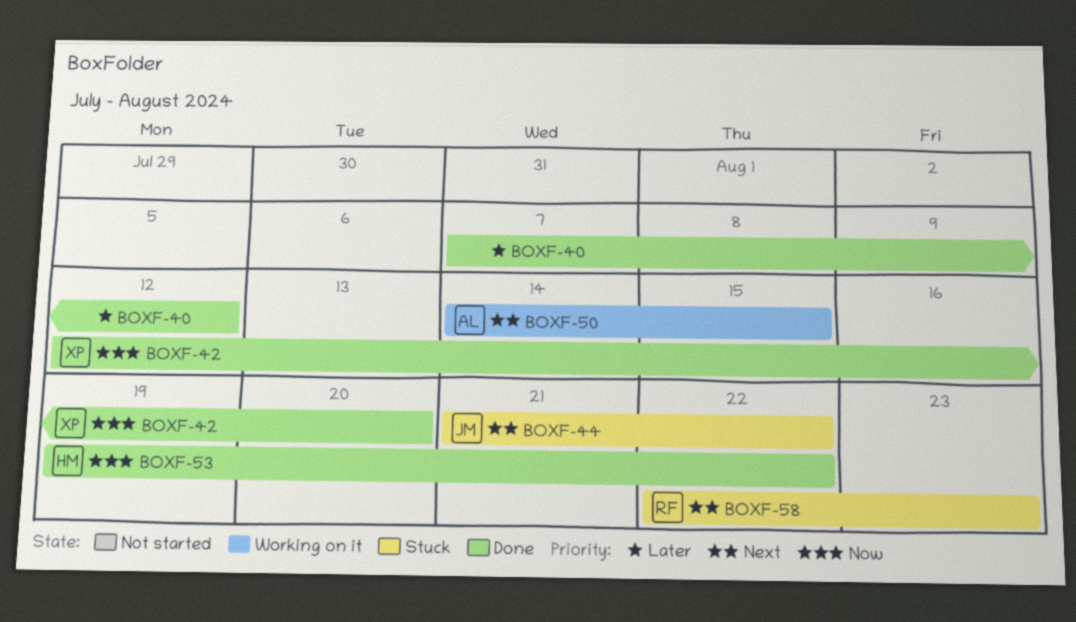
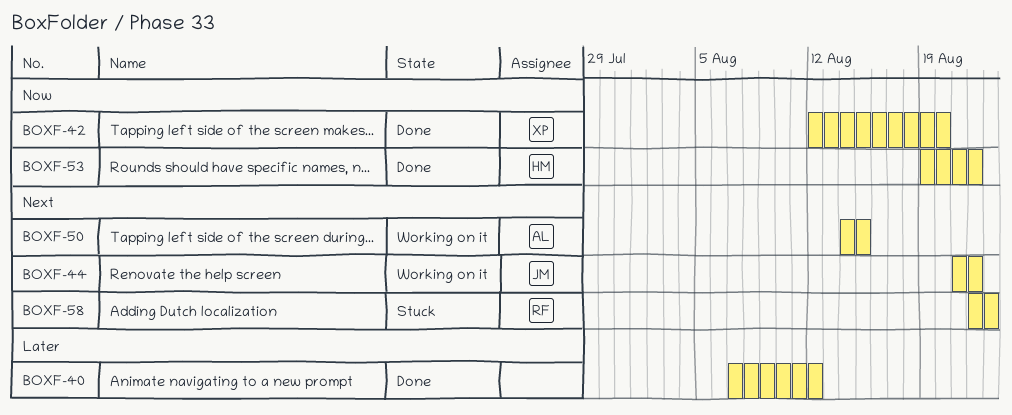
BOXF-44, status: Stuck -> Working on it

